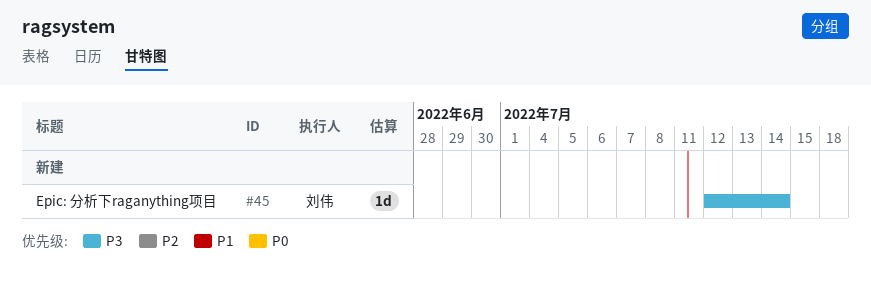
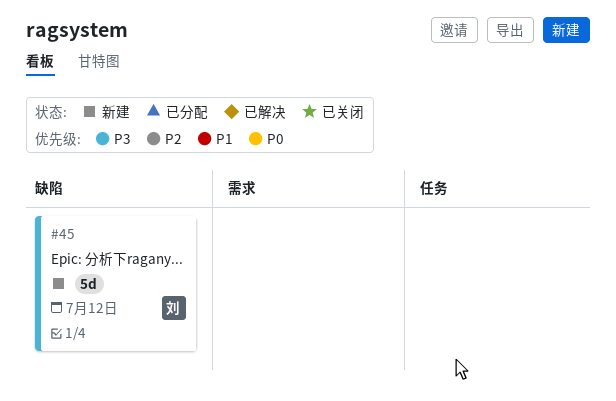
#45, estimate: 1d -> 5d
#45, due: Jul 14 -> Jul 12

